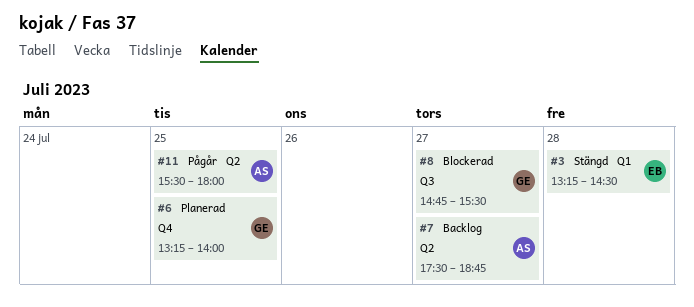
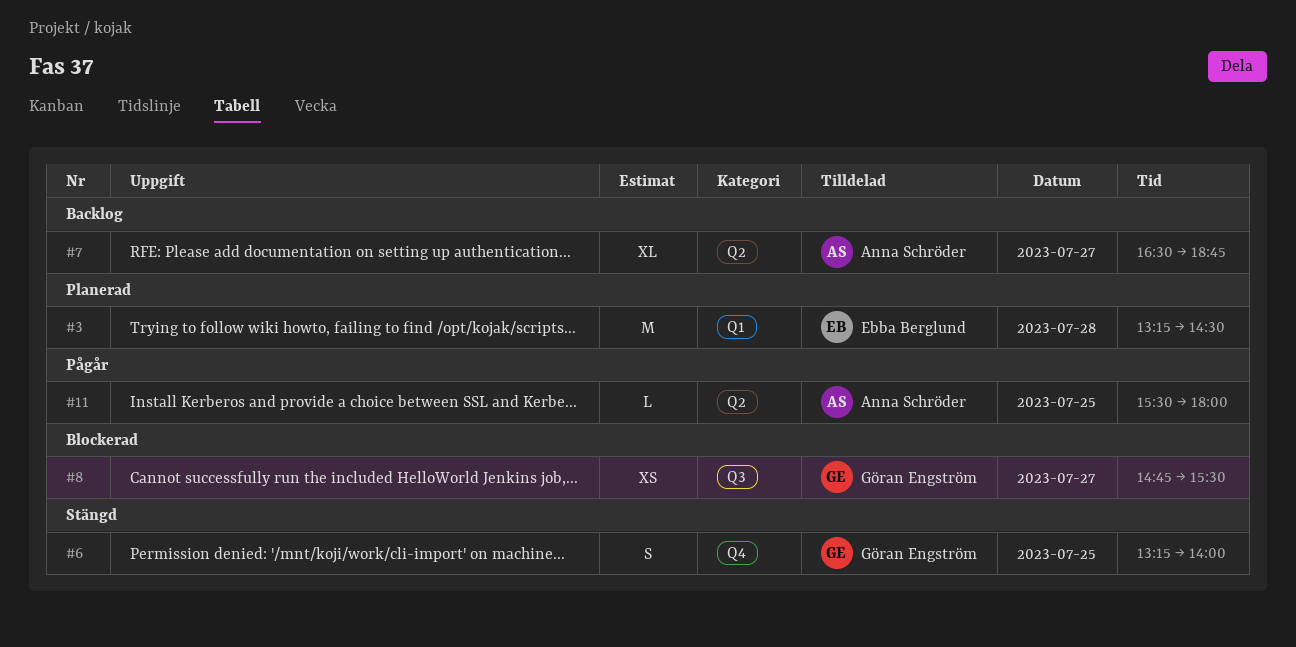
#3, status: Stängd -> Planerad
#6, status: Planerad -> Stängd
#7, begins: 17:30 -> 16:30

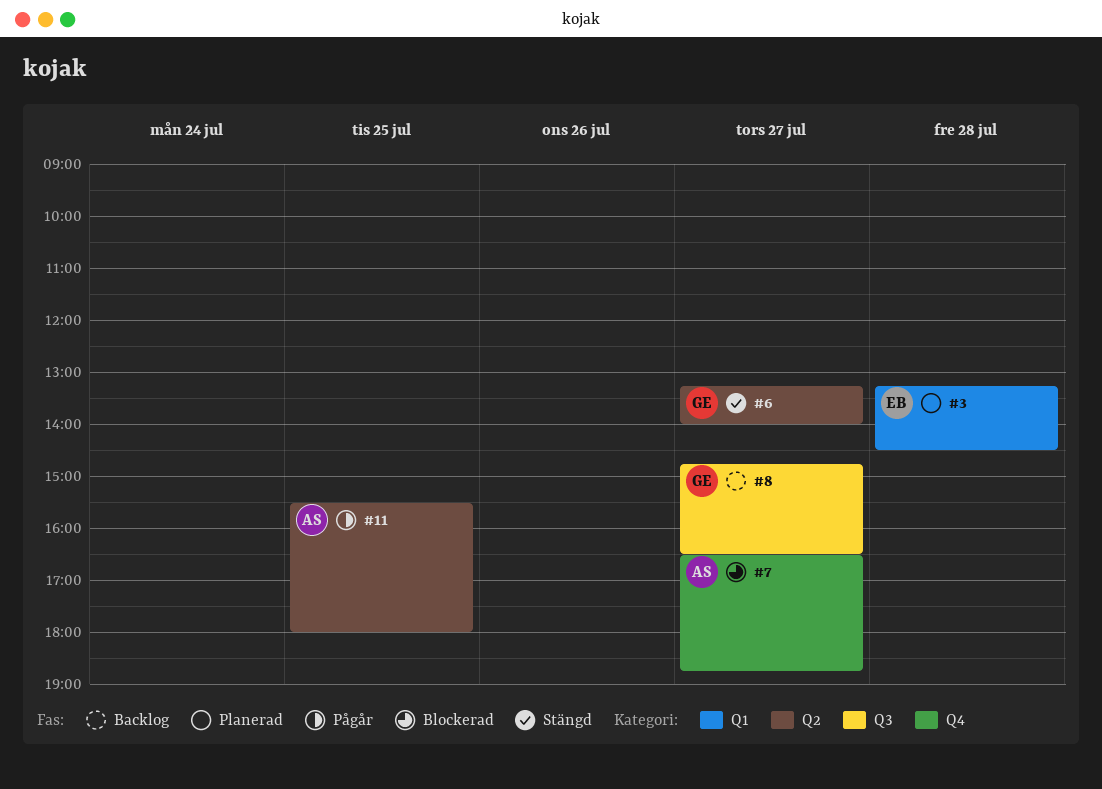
#6, label: Q4 -> Q2
#6, day: Jul 25 -> Jul 27
#7, status: Backlog -> Blockerad
#7, label: Q2 -> Q4
#8, status: Blockerad -> Backlog
#8, ends: 15:30 -> 16:30

